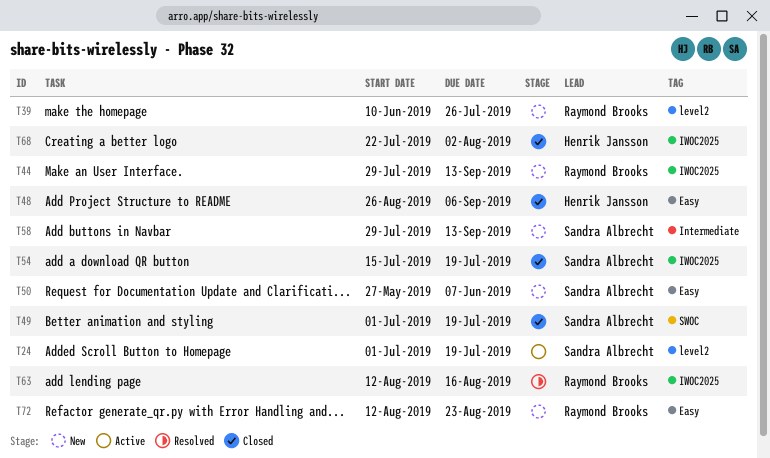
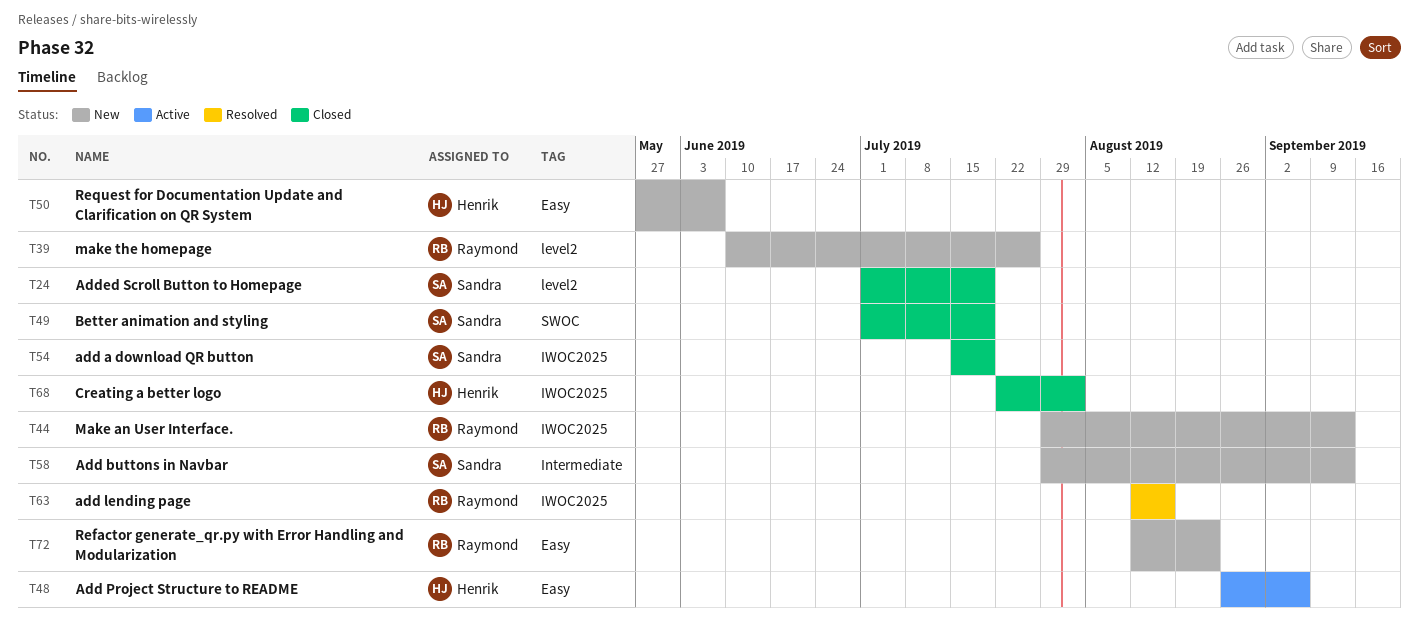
T24, status: Active -> Closed
T48, status: Closed -> Active
T50, owner: Sandra Albrecht -> Henrik Jansson

